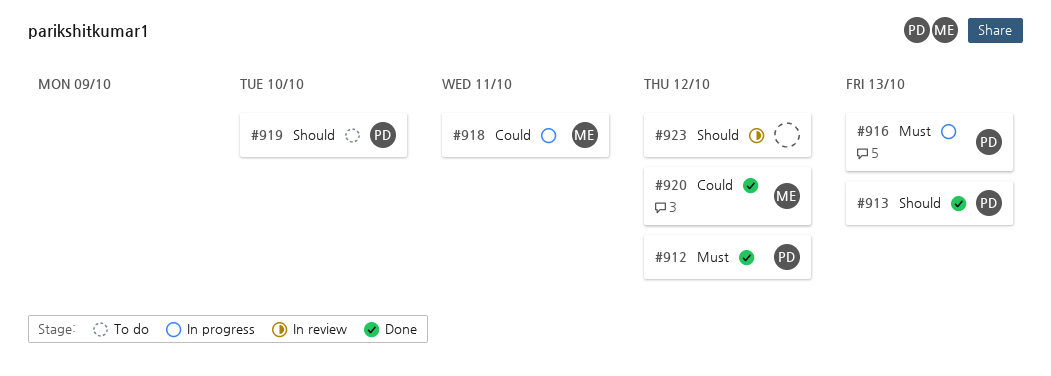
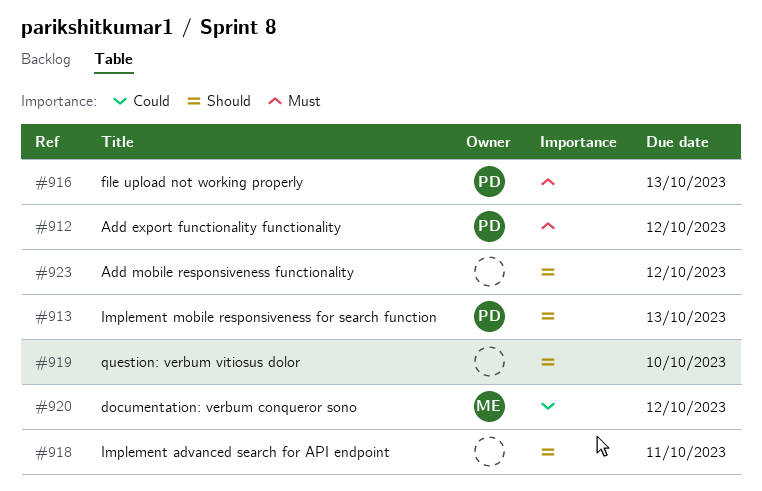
#918, owner: ME -> none
#918, priority: Could -> Should
#919, owner: PD -> none

